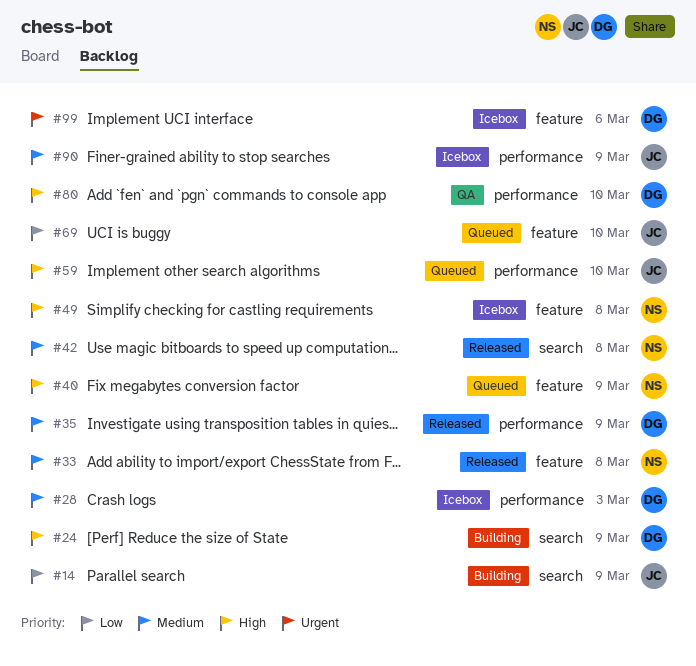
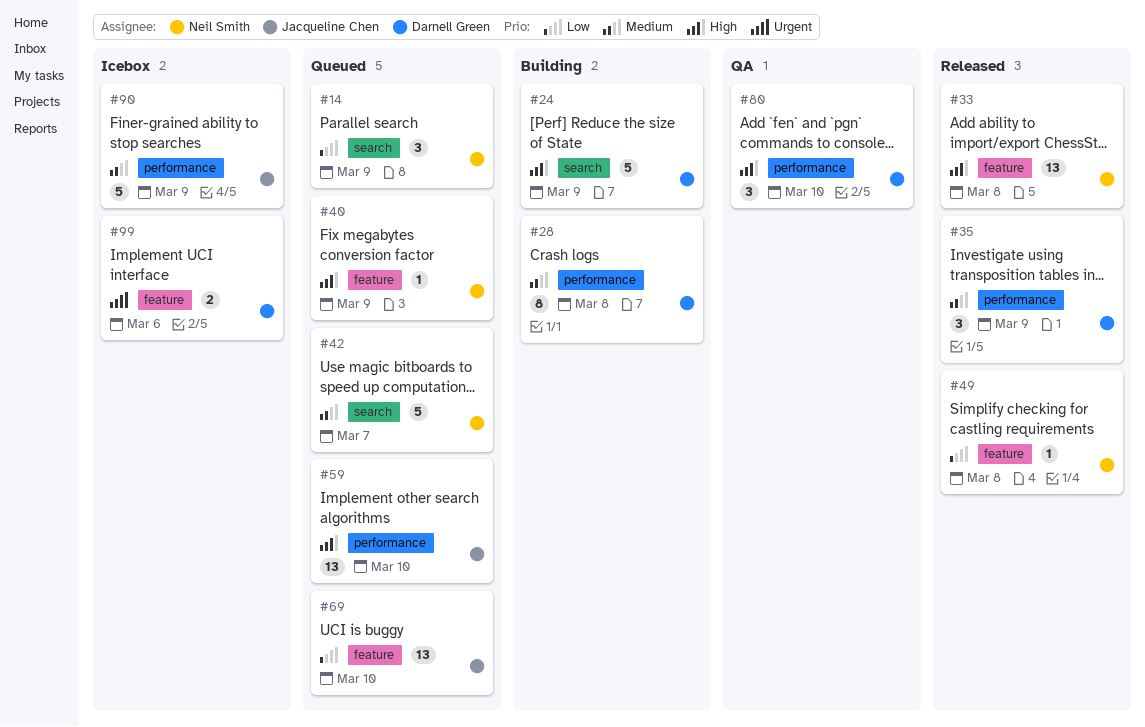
#14, status: Building -> Queued
#14, owner: Jacqueline Chen -> Neil Smith
#28, status: Icebox -> Building
#28, due: Mar 3 -> Mar 8
#33, priority: Medium -> High
#42, status: Released -> Queued
#42, due: Mar 8 -> Mar 7
#49, status: Icebox -> Released
#49, priority: High -> Low

